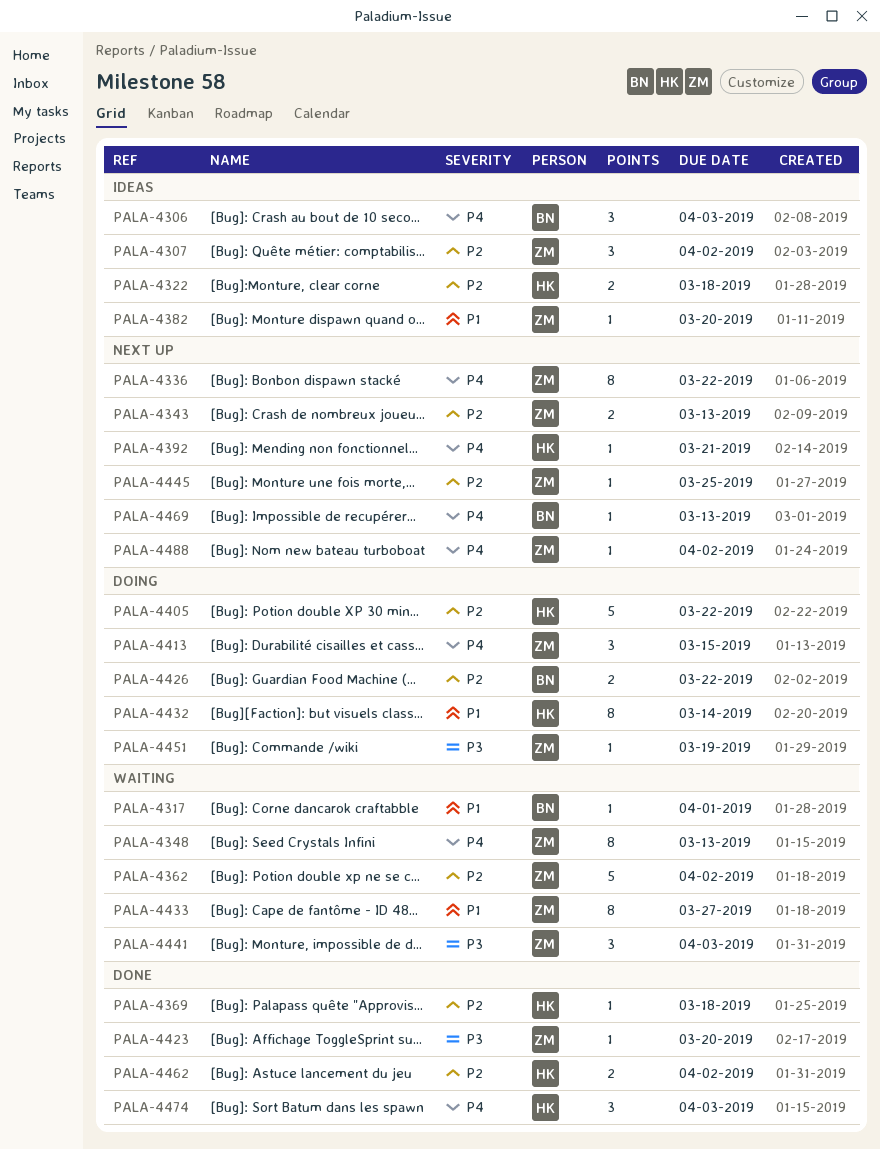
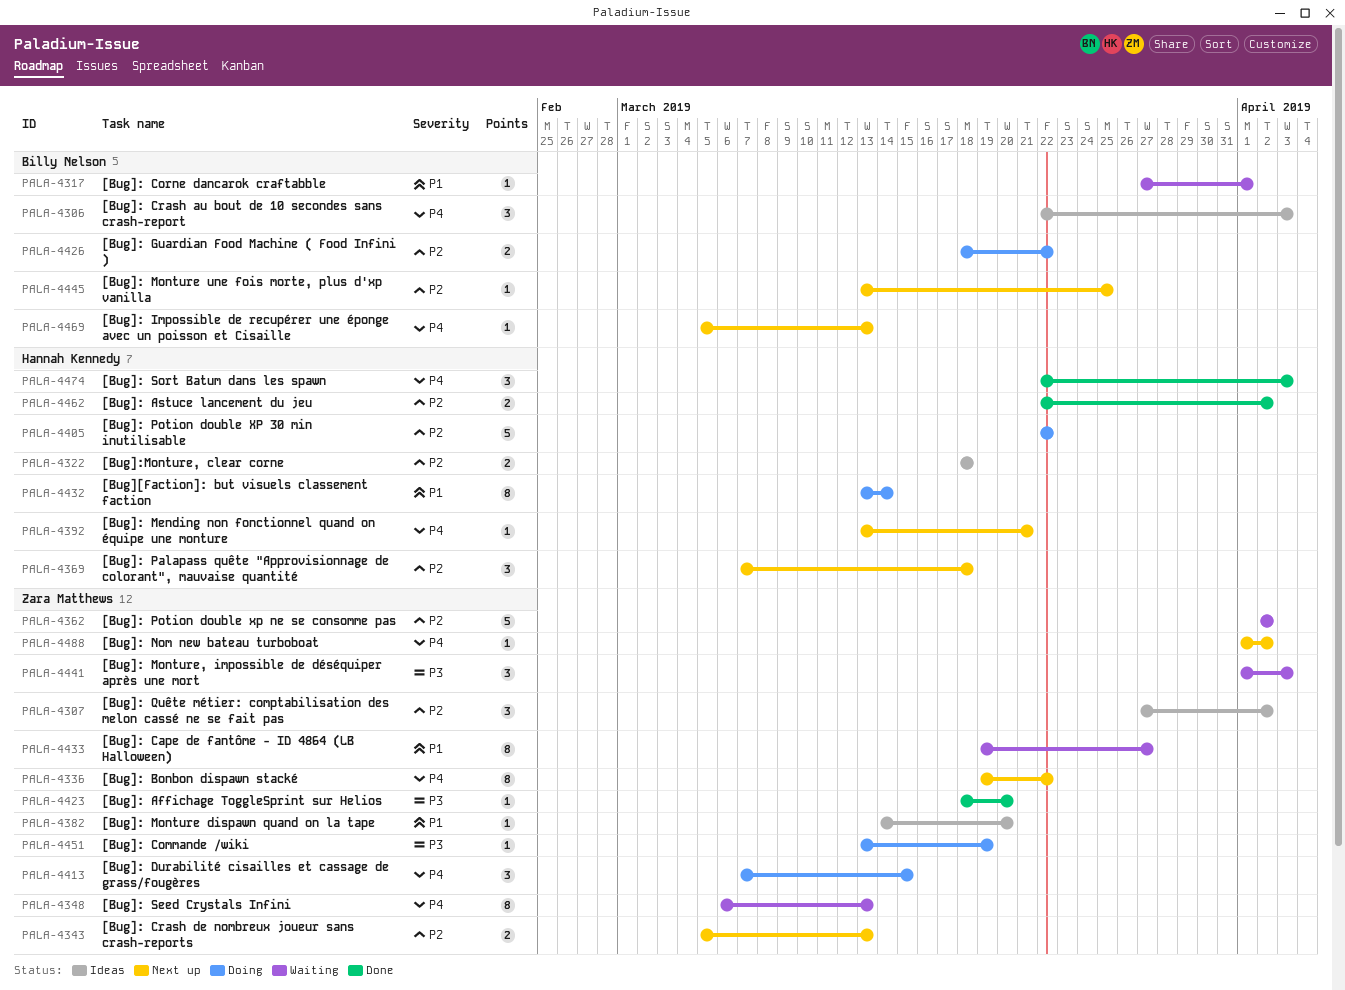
PALA-4369, status: Done -> Next up
PALA-4369, estimate: 1 -> 3
PALA-4445, owner: Zara Matthews -> Billy Nelson

